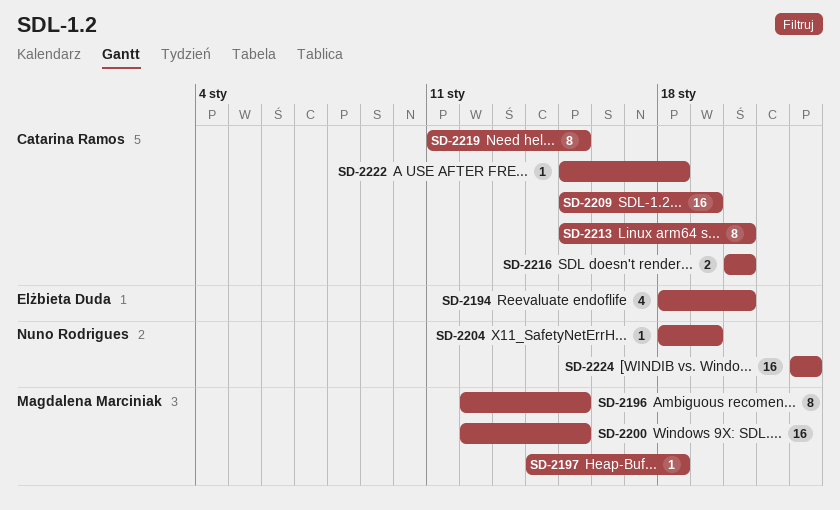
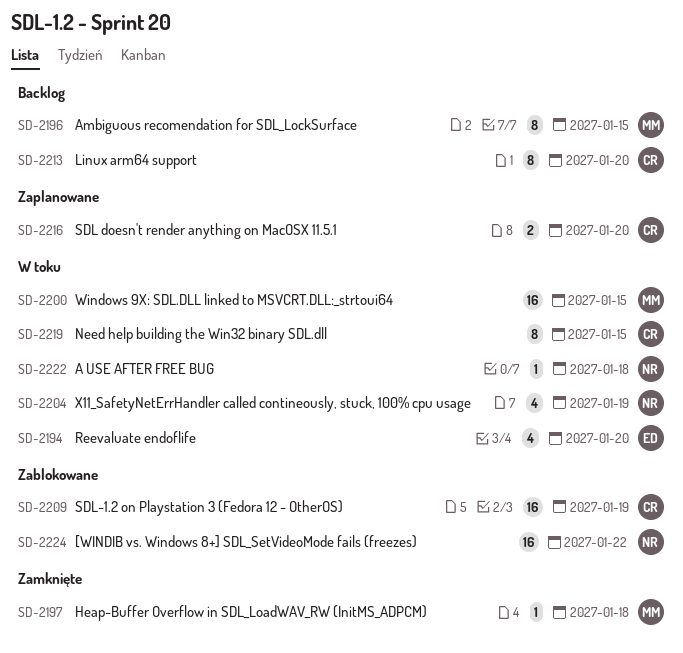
SD-2204, estimate: 1 -> 4
SD-2222, owner: Catarina Ramos -> Nuno Rodrigues

